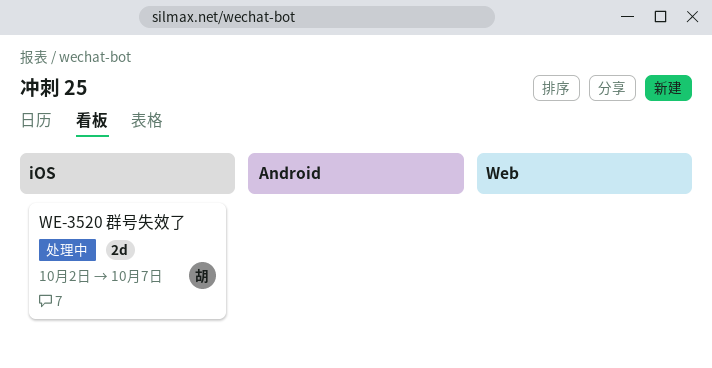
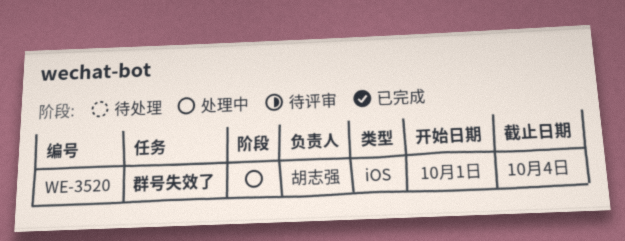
WE-3520, start: Oct 2 -> Oct 1
WE-3520, due: Oct 7 -> Oct 4

